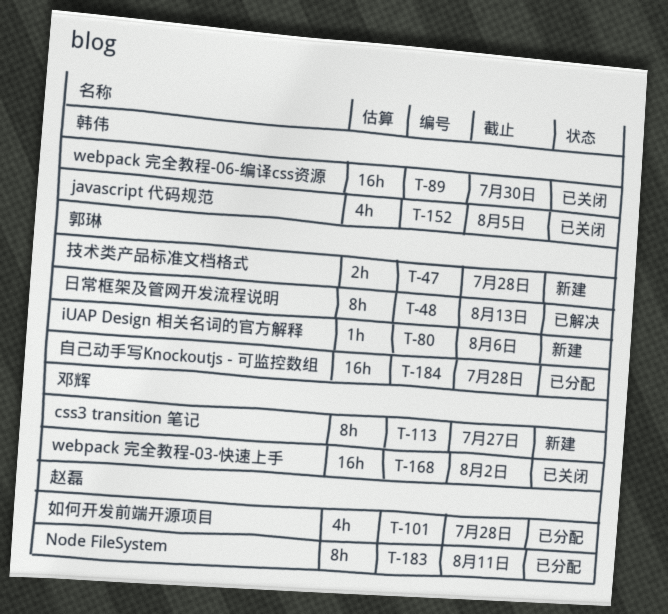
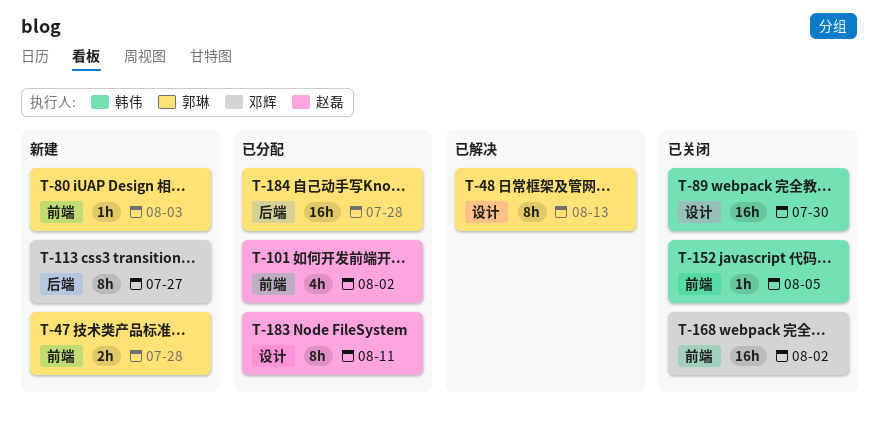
T-80, due: Aug 6 -> Aug 3
T-101, due: Jul 28 -> Aug 2
T-152, estimate: 4h -> 1h

